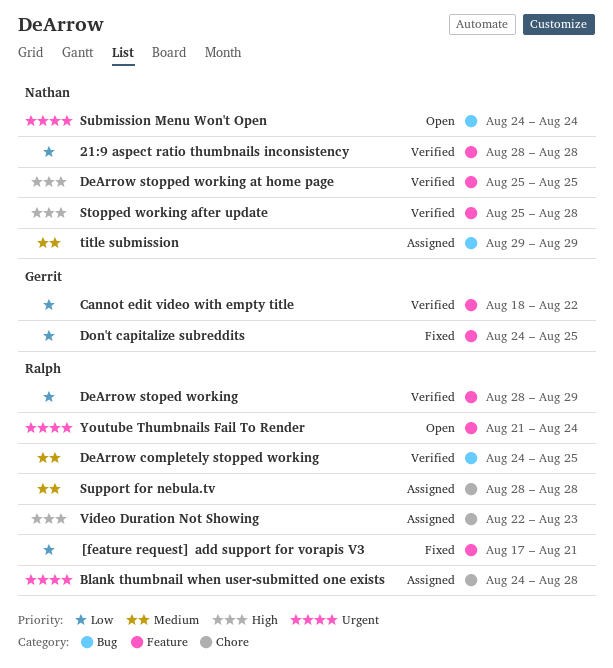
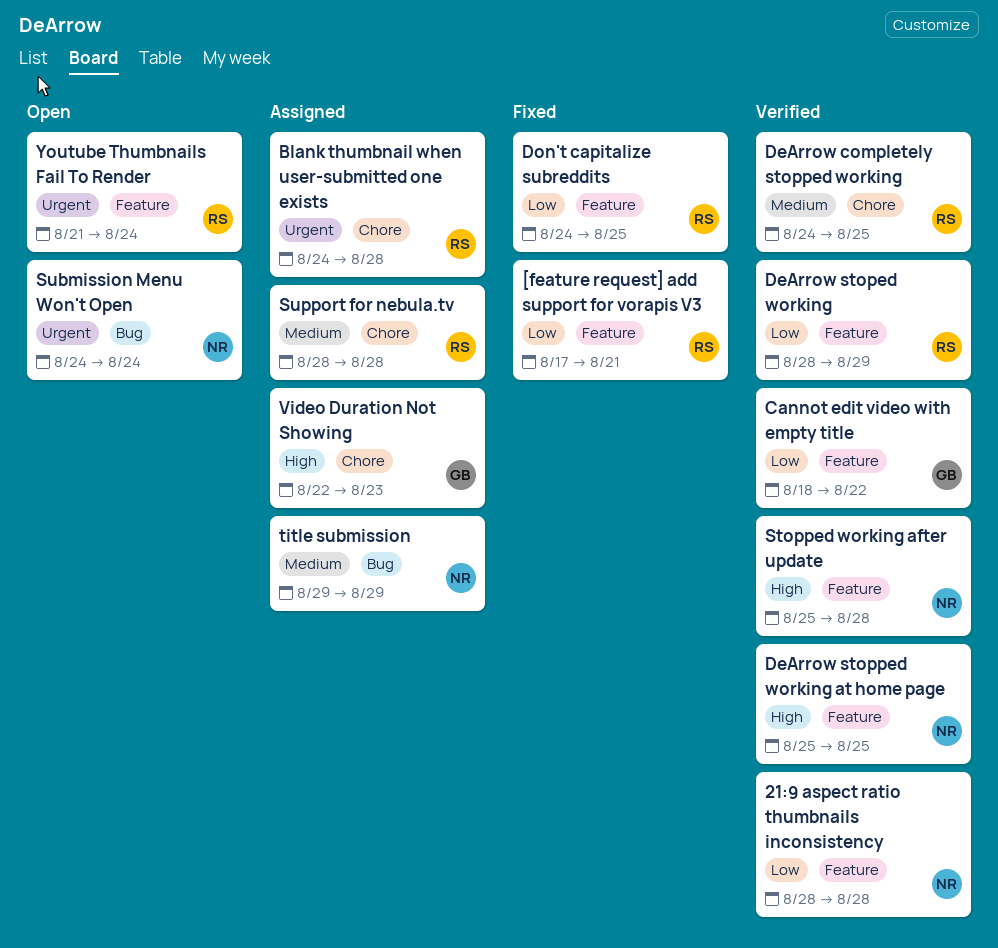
DeArrow completely stopped working, label: Bug -> Chore
Don't capitalize subreddits, owner: Gerrit -> Ralph
Video Duration Not Showing, owner: Ralph -> Gerrit

